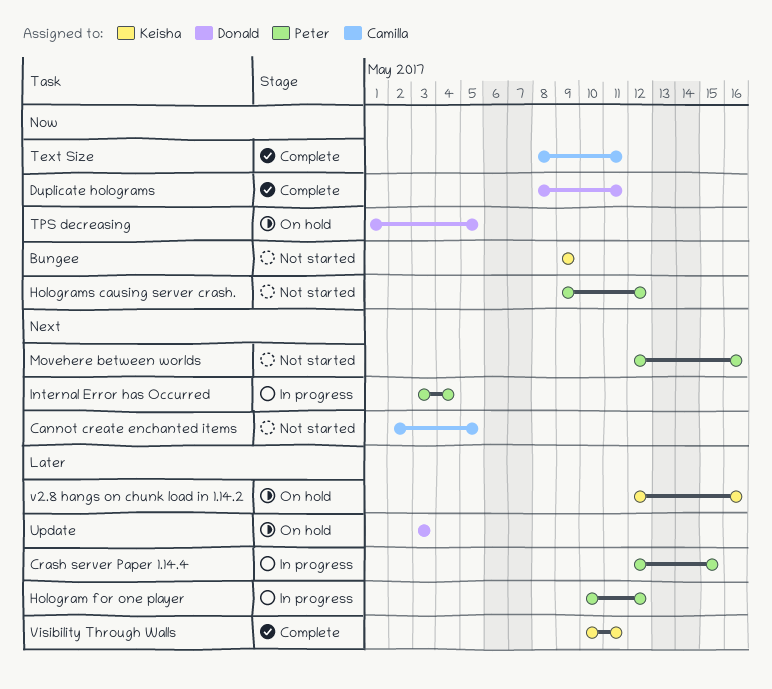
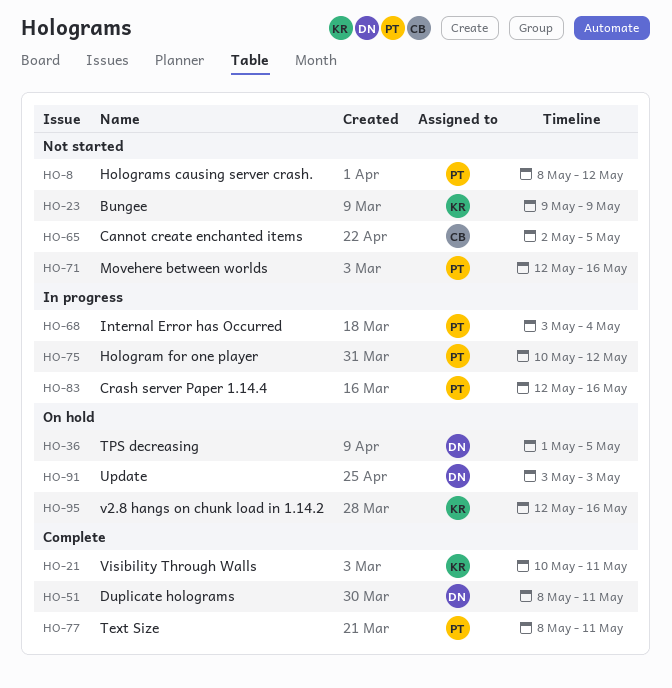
Crash server Paper 1.14.4, due: May 15 -> May 16
Holograms causing server crash., start: May 9 -> May 8
Text Size, owner: Camilla -> Peter

